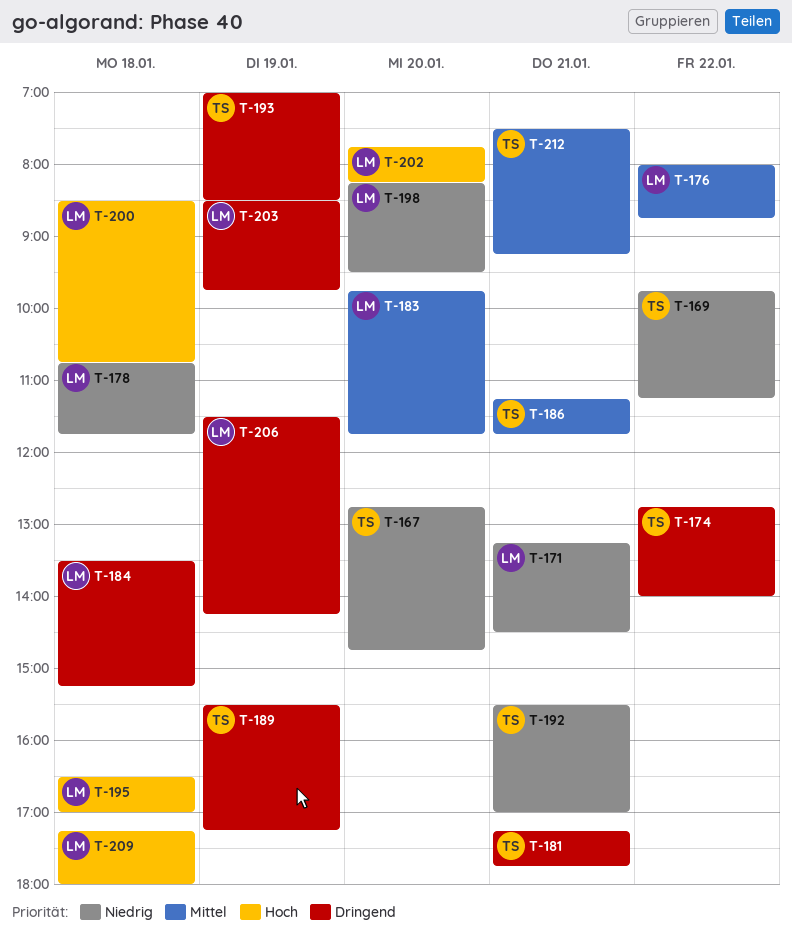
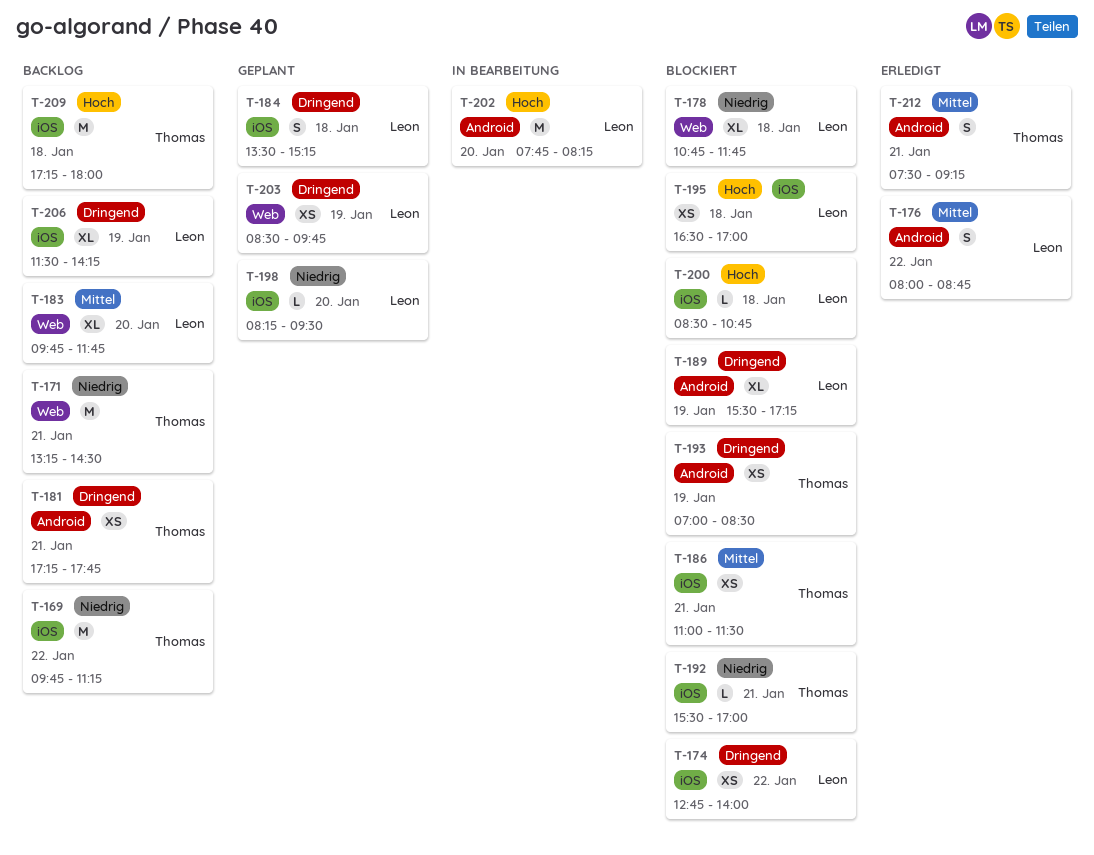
T-167: present -> none
T-171, owner: Leon -> Thomas
T-174, owner: Thomas -> Leon
T-186, begins: 11:15 -> 11:00
T-186, ends: 11:45 -> 11:30
T-189, owner: Thomas -> Leon
T-209, owner: Leon -> Thomas

